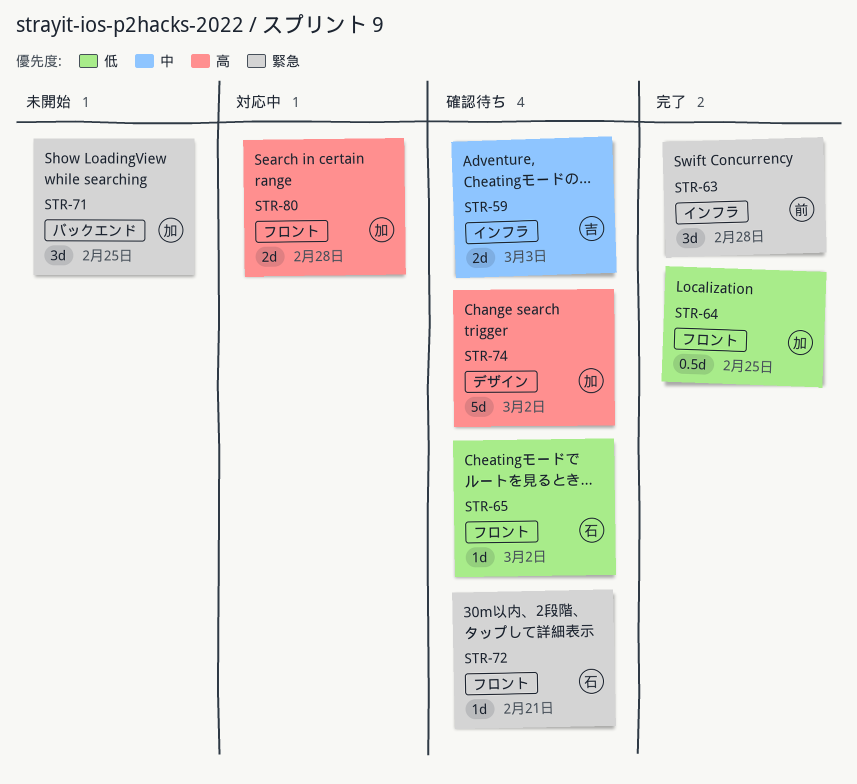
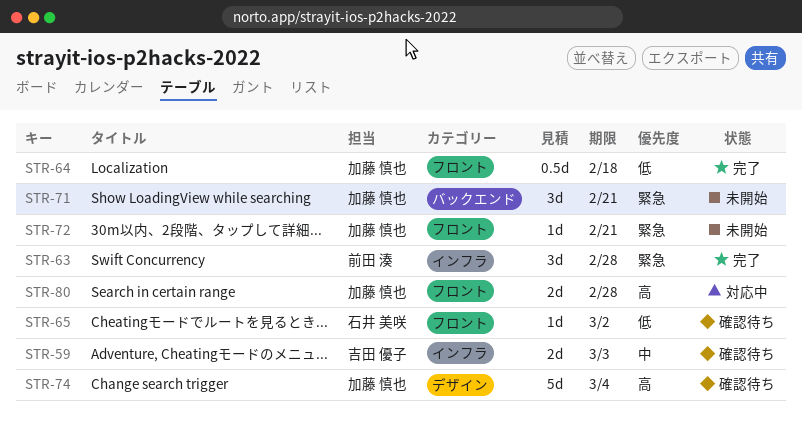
STR-64, due: Feb 25 -> Feb 18
STR-71, due: Feb 25 -> Feb 21
STR-72, status: 確認待ち -> 未開始
STR-72, owner: 石井 美咲 -> 加藤 慎也
STR-74, due: Mar 2 -> Mar 4

